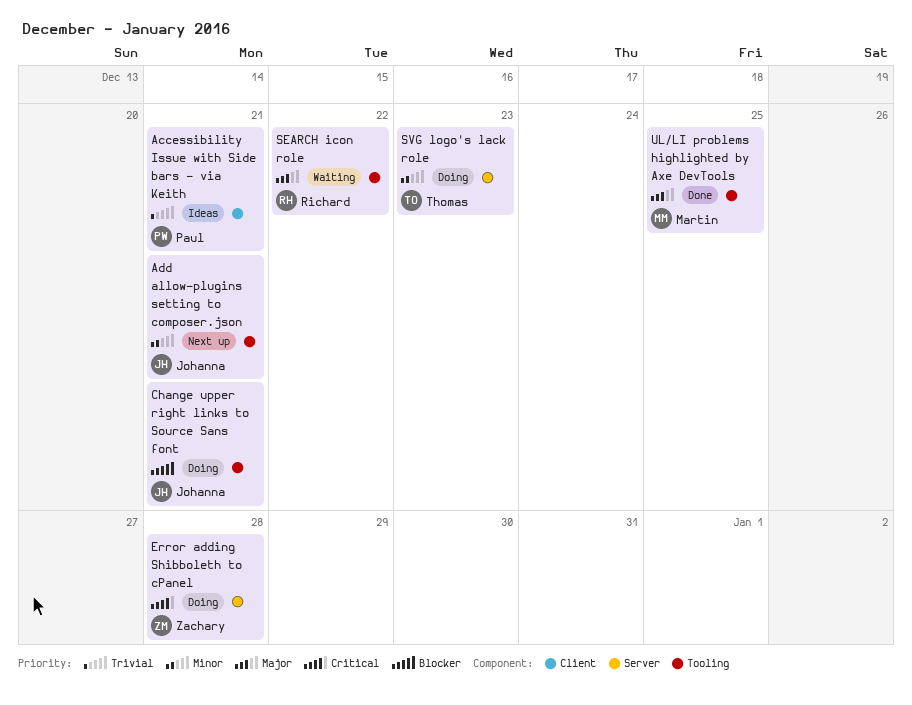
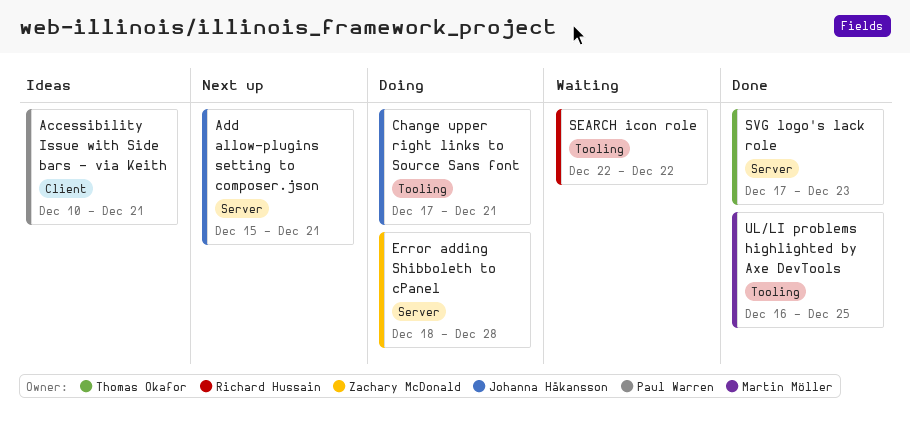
Add allow-plugins setting to composer.json, label: Tooling -> Server
SVG logo's lack role, status: Doing -> Done

